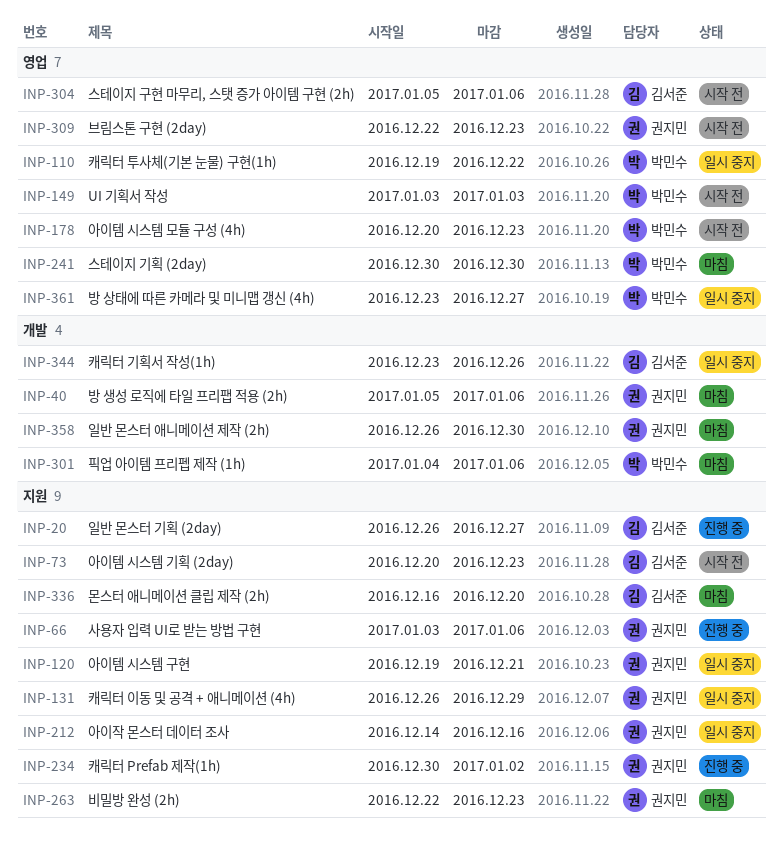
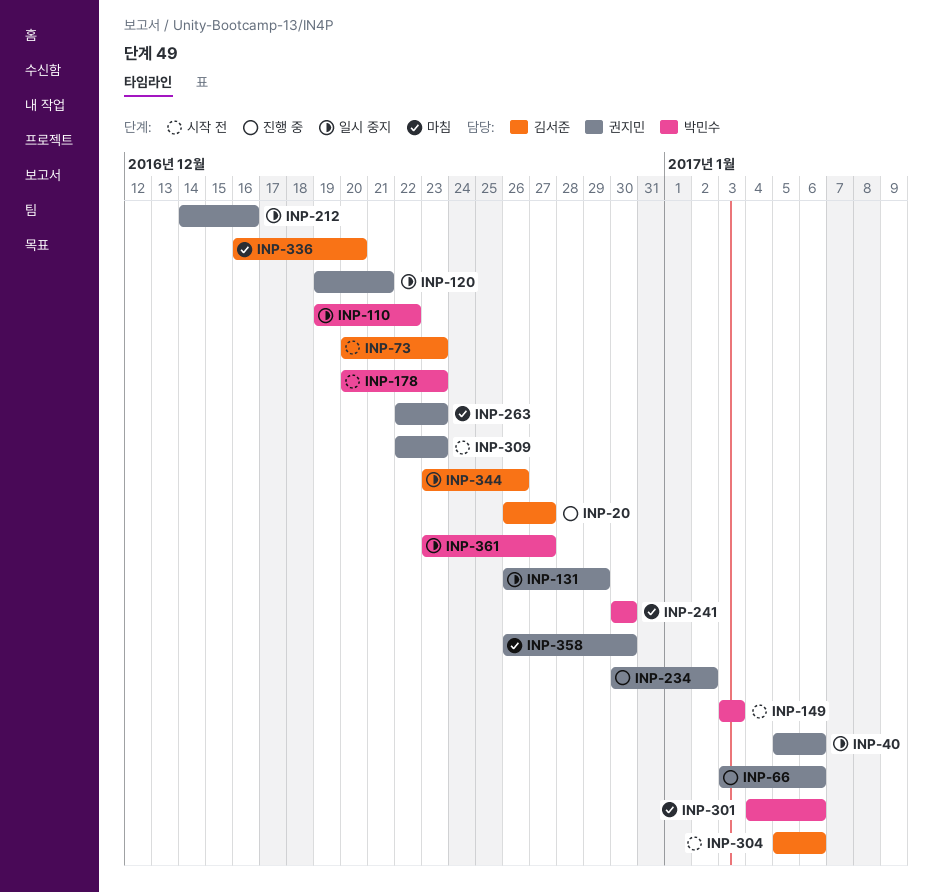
INP-40, status: 마침 -> 일시 중지

